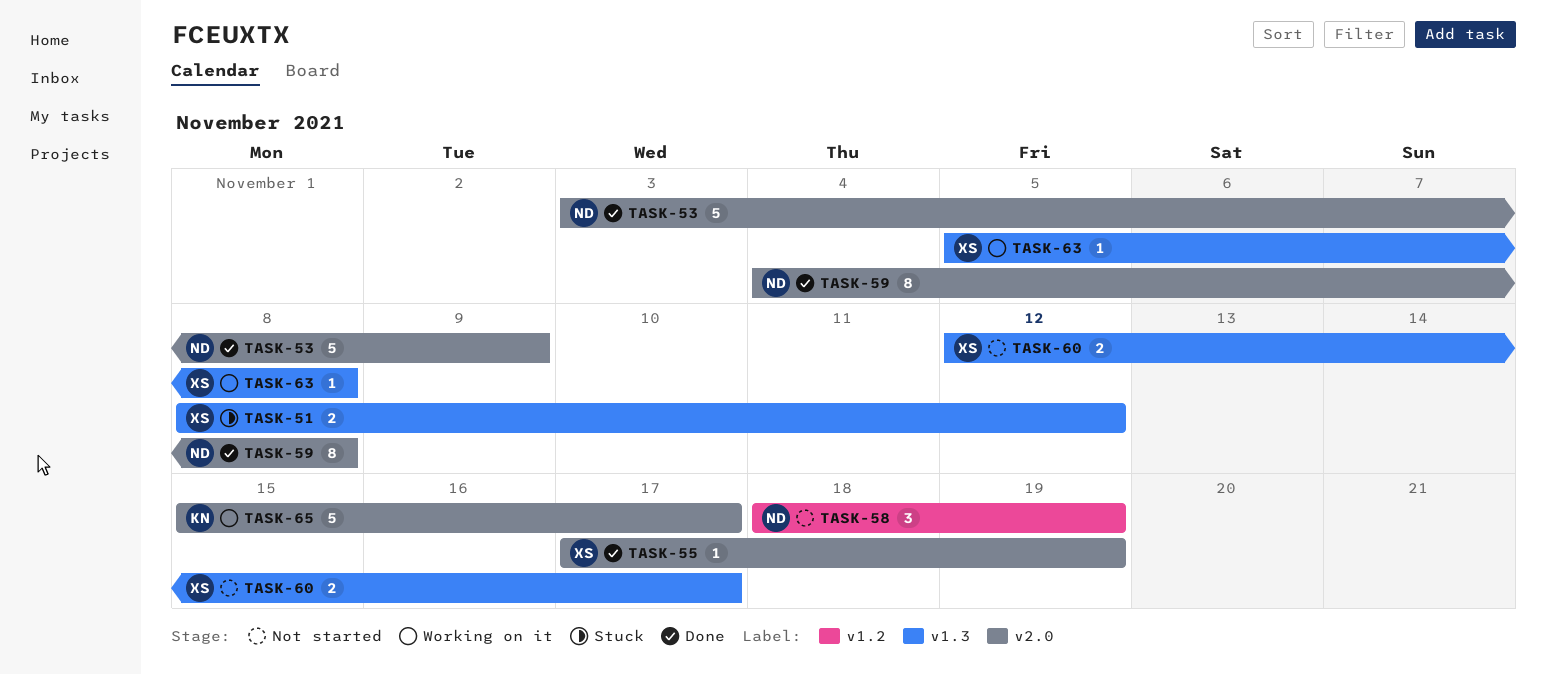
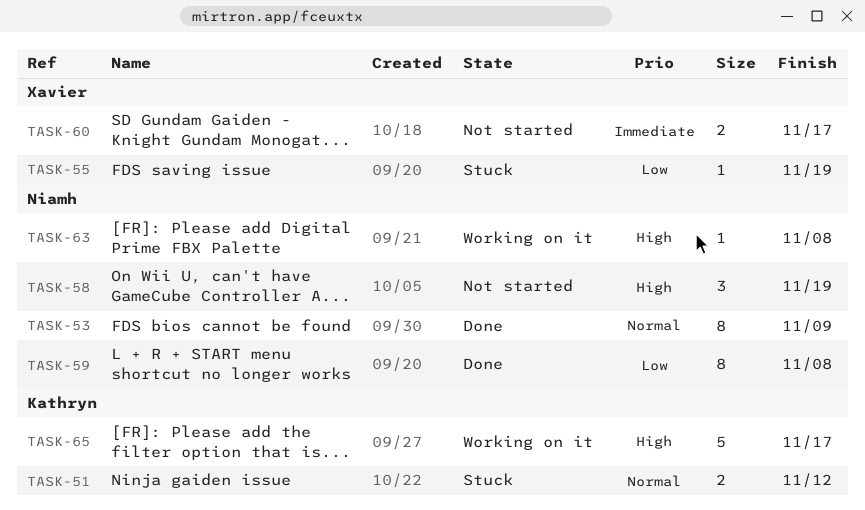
TASK-51, owner: Xavier -> Kathryn
TASK-53, estimate: 5 -> 8
TASK-55, status: Done -> Stuck
TASK-63, owner: Xavier -> Niamh

